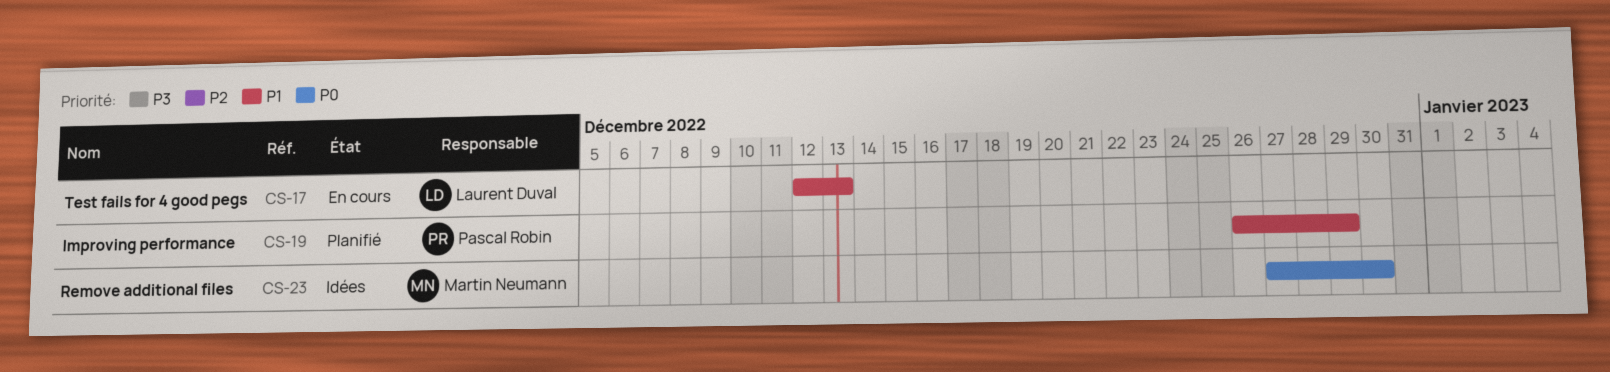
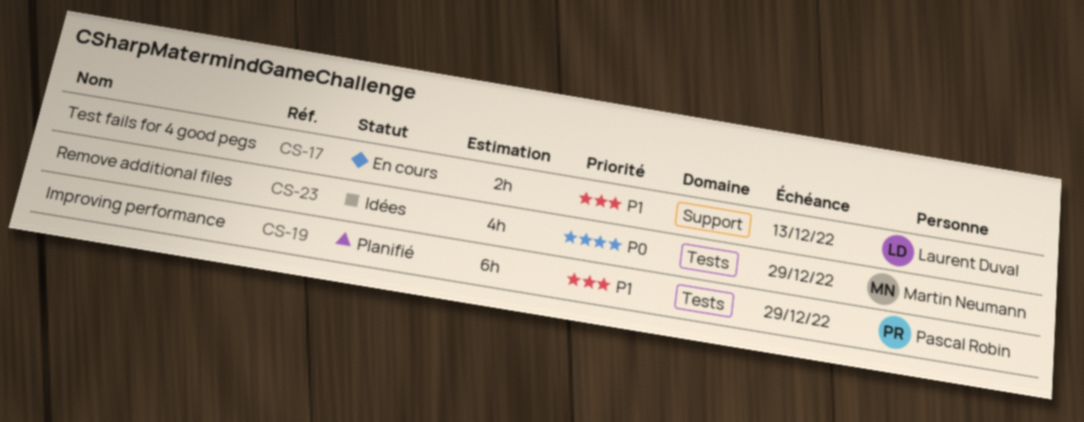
CS-23, due: Dec 30 -> Dec 29

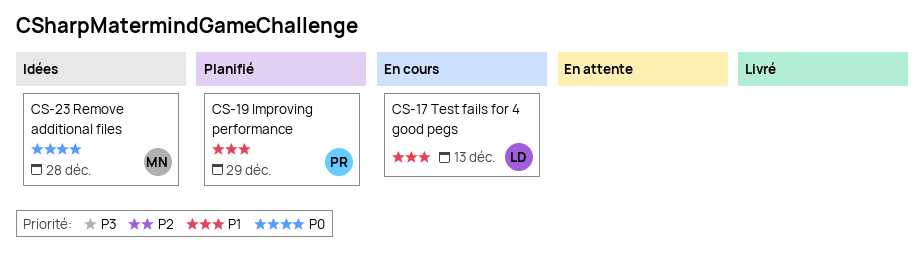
CS-23, due: Dec 29 -> Dec 28

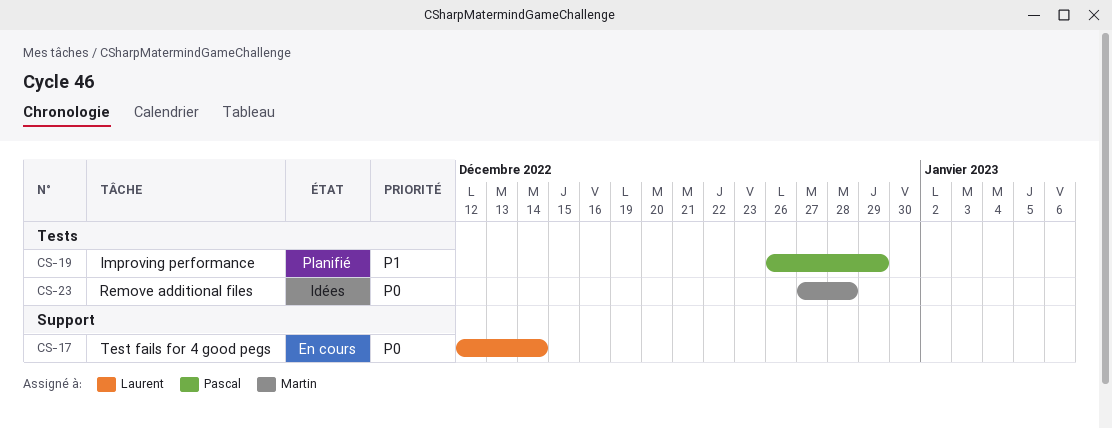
CS-17, priority: P1 -> P0
CS-17, due: Dec 13 -> Dec 14

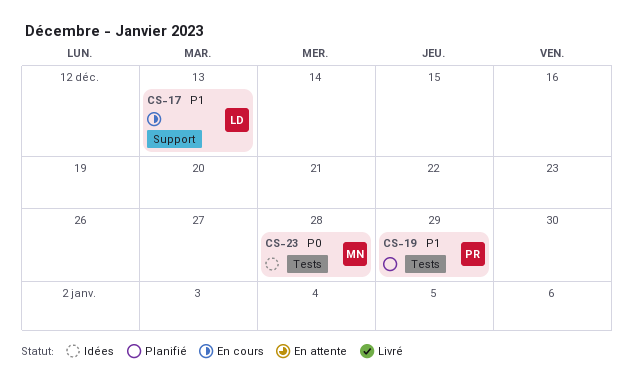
CS-17, priority: P0 -> P1
CS-17, due: Dec 14 -> Dec 13

